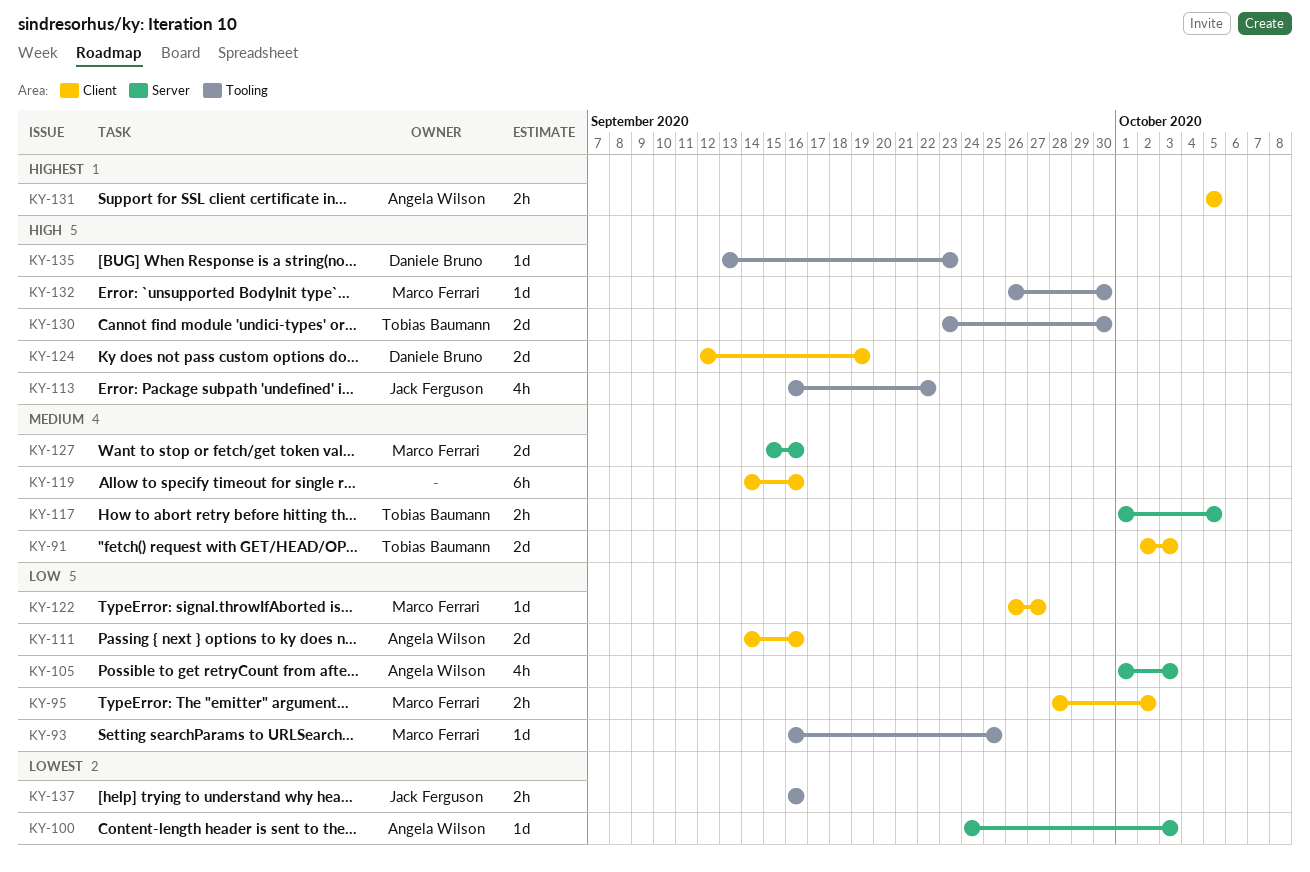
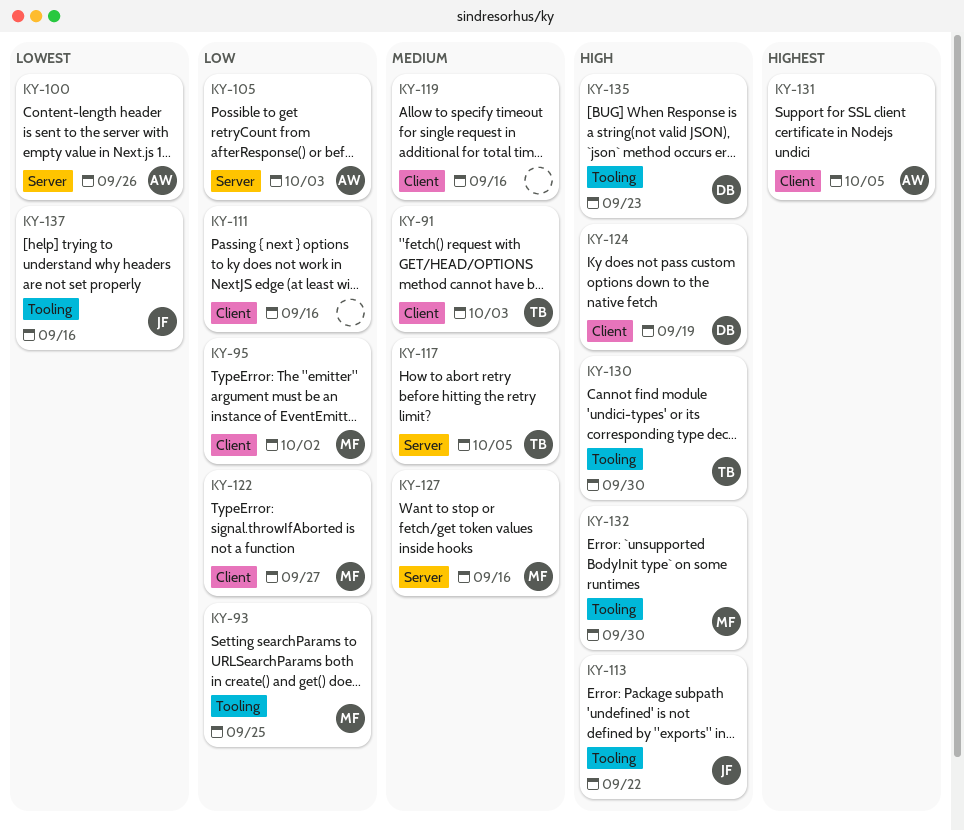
KY-100, due: Oct 3 -> Sep 26
KY-111, owner: Angela Wilson -> none

